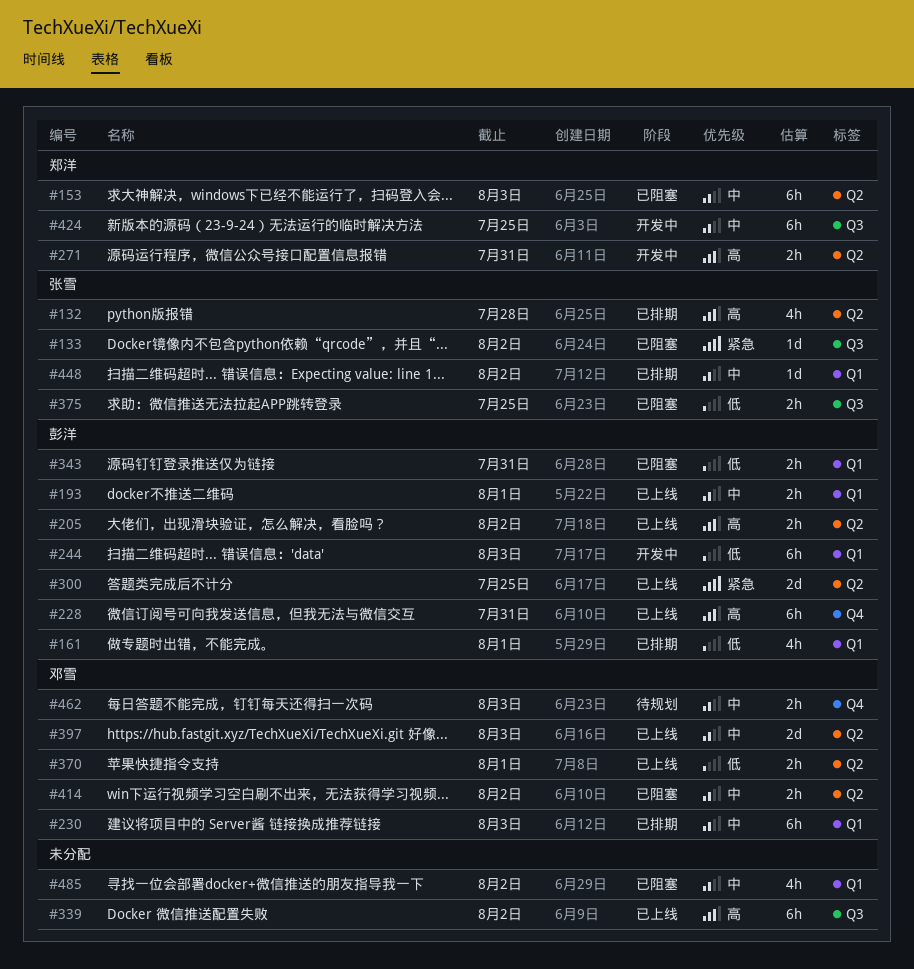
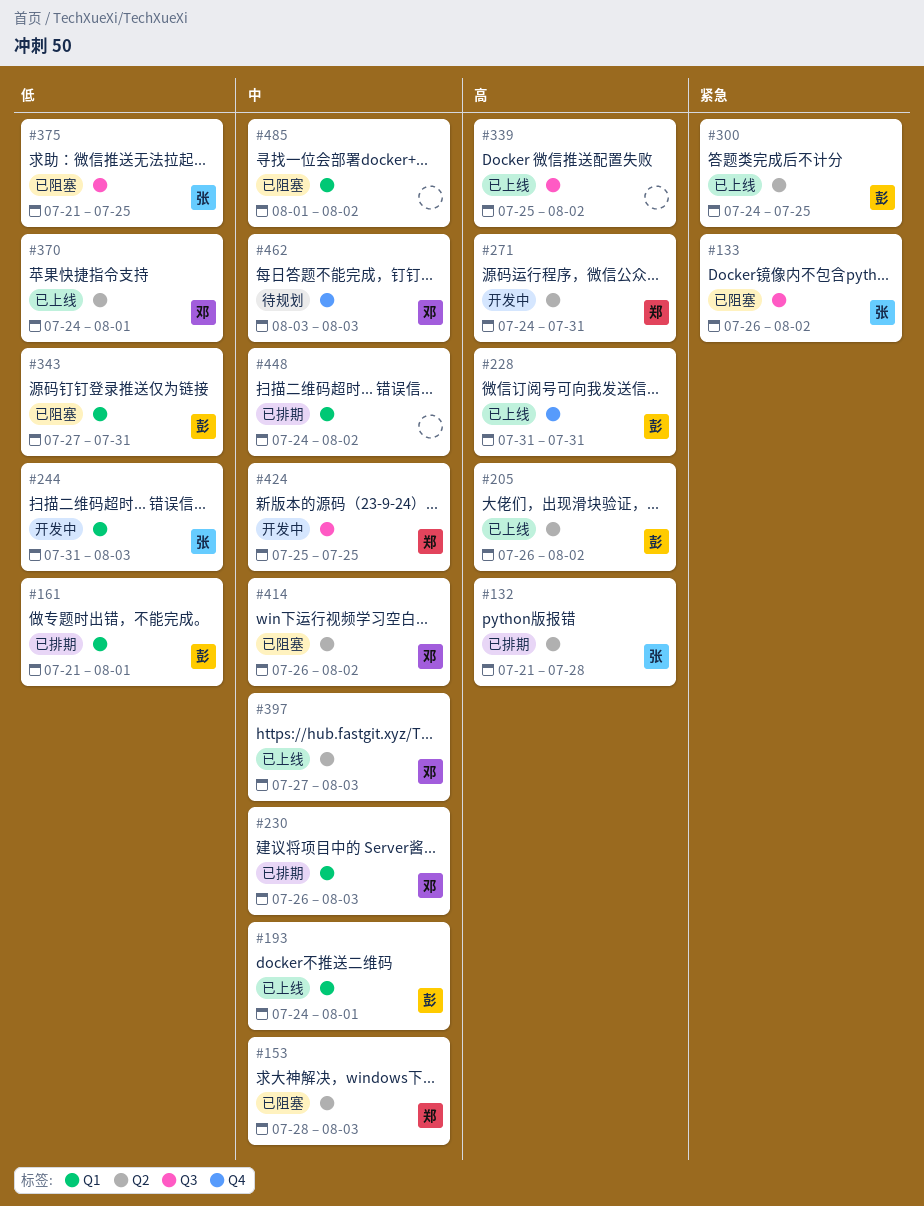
#244, owner: 彭洋 -> 张雪
#448, owner: 张雪 -> none

